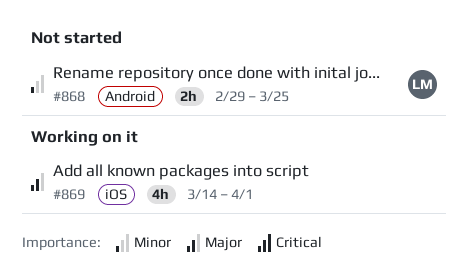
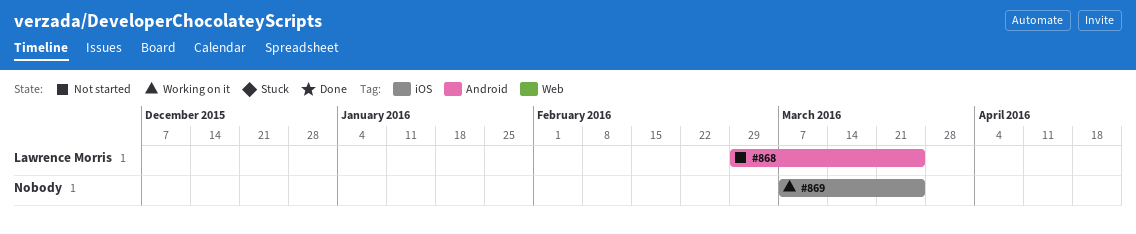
#869, start: Mar 14 -> Mar 7
#869, due: Apr 1 -> Mar 25

